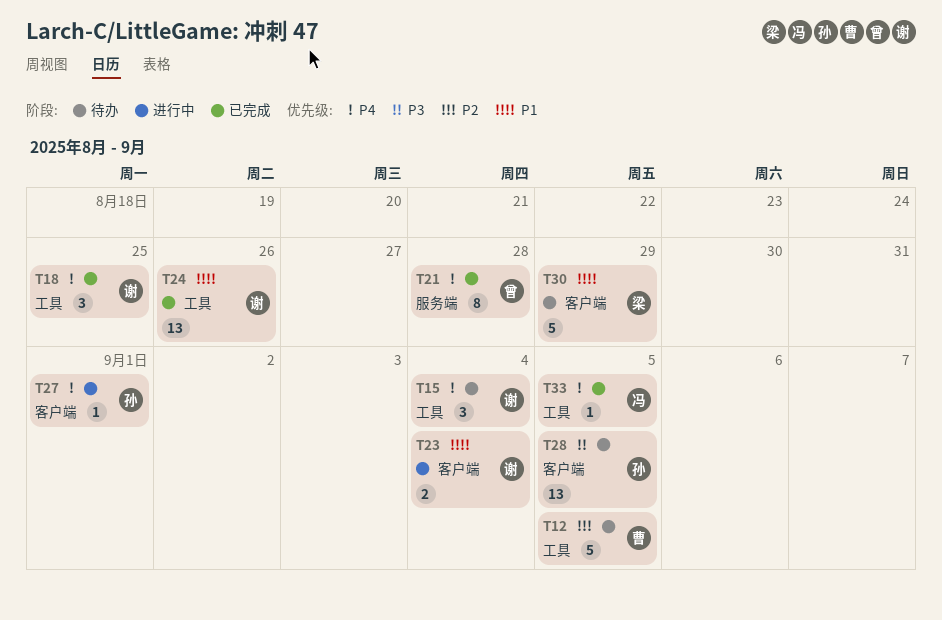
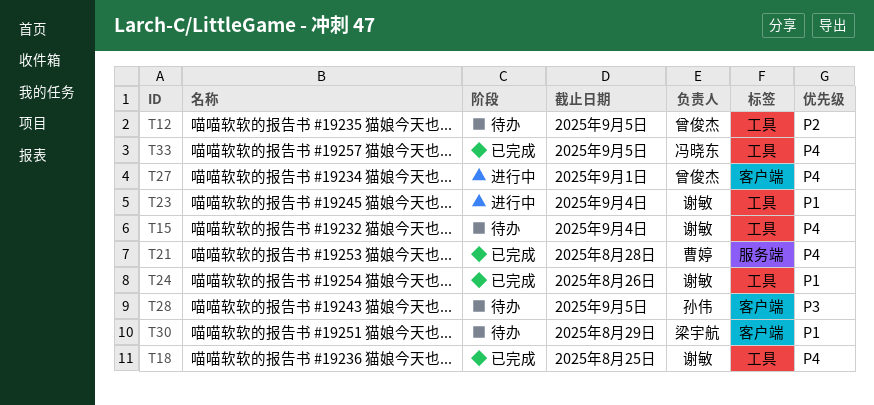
T12, owner: 曹婷 -> 曾俊杰
T21, owner: 曾俊杰 -> 曹婷
T23, label: 客户端 -> 工具
T27, owner: 孙伟 -> 曾俊杰

